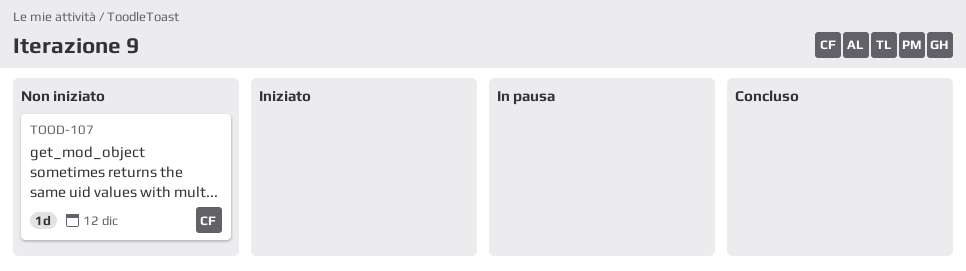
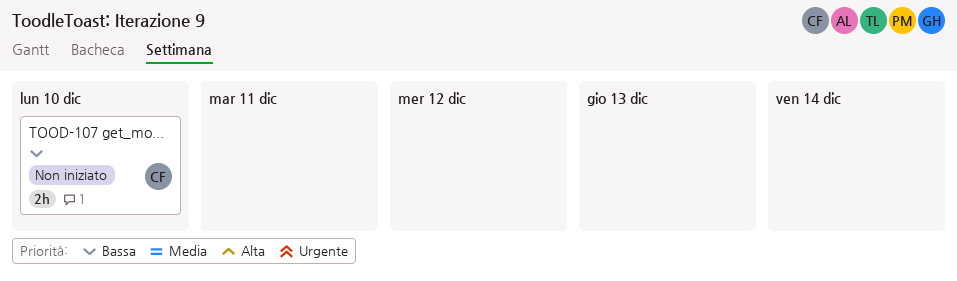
TOOD-107, estimate: 1d -> 2h
TOOD-107, due: Dec 12 -> Dec 10

